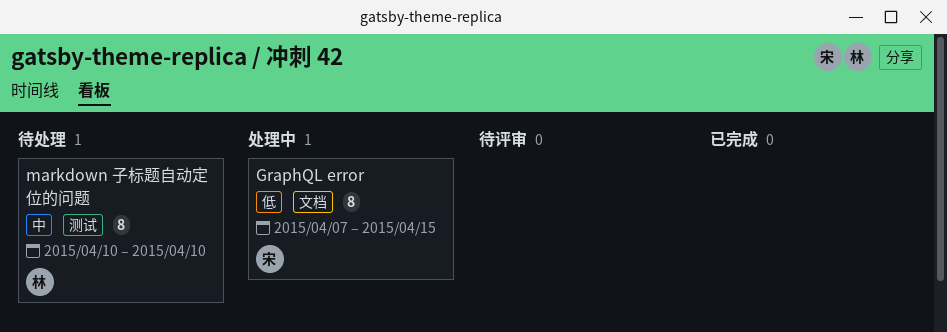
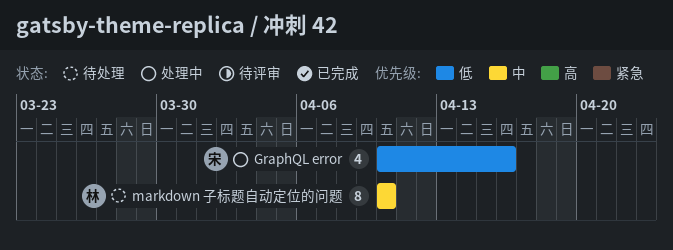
GraphQL error, estimate: 8 -> 4
GraphQL error, start: Apr 7 -> Apr 10
GraphQL error, due: Apr 15 -> Apr 16

